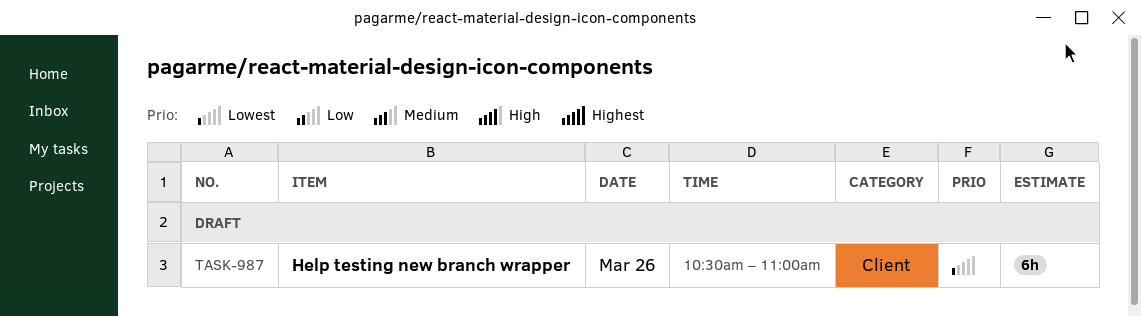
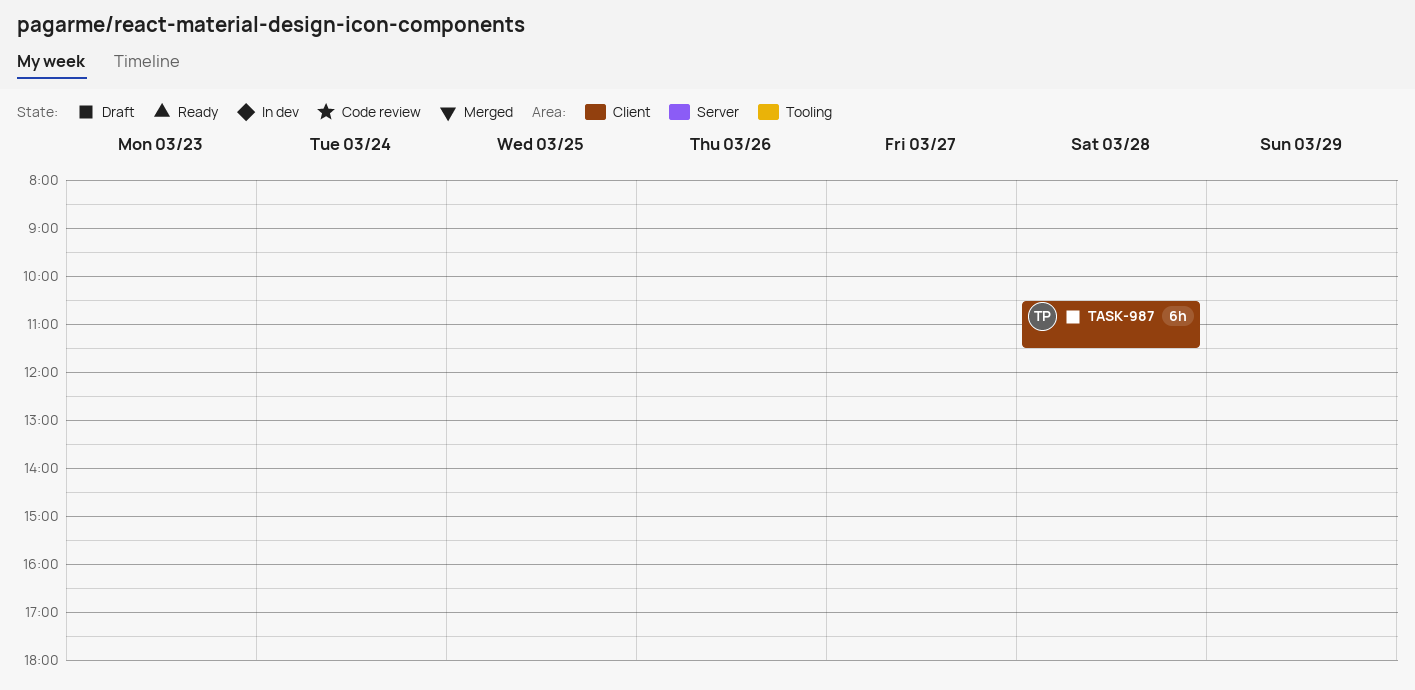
TASK-987, day: Mar 26 -> Mar 28
TASK-987, ends: 11:00 -> 11:30

